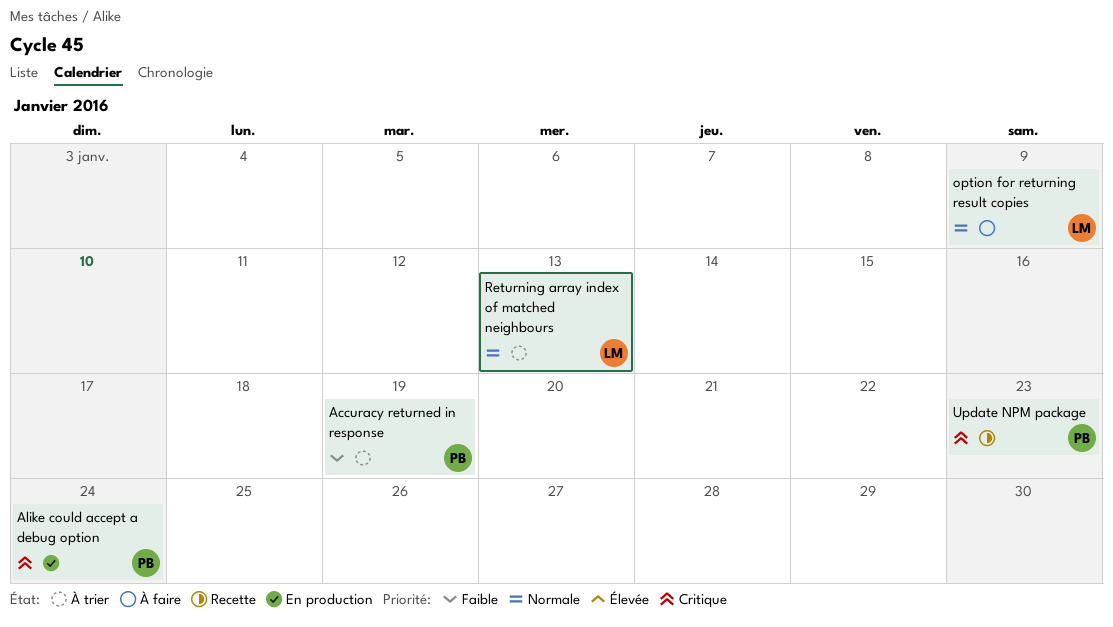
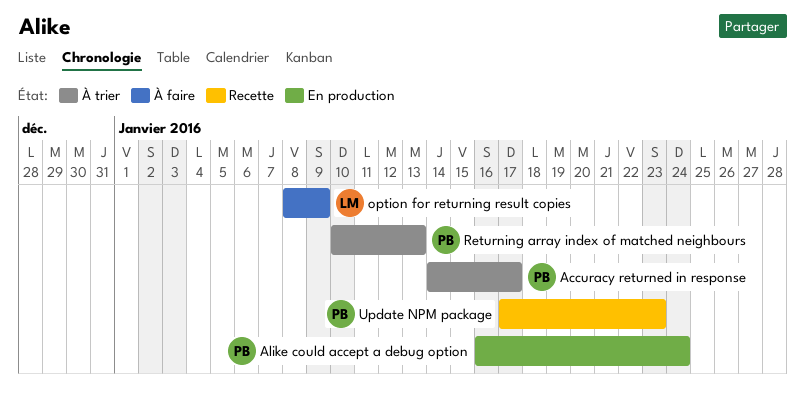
Accuracy returned in response, due: Jan 19 -> Jan 17
Returning array index of matched neighbours, owner: LM -> PB

